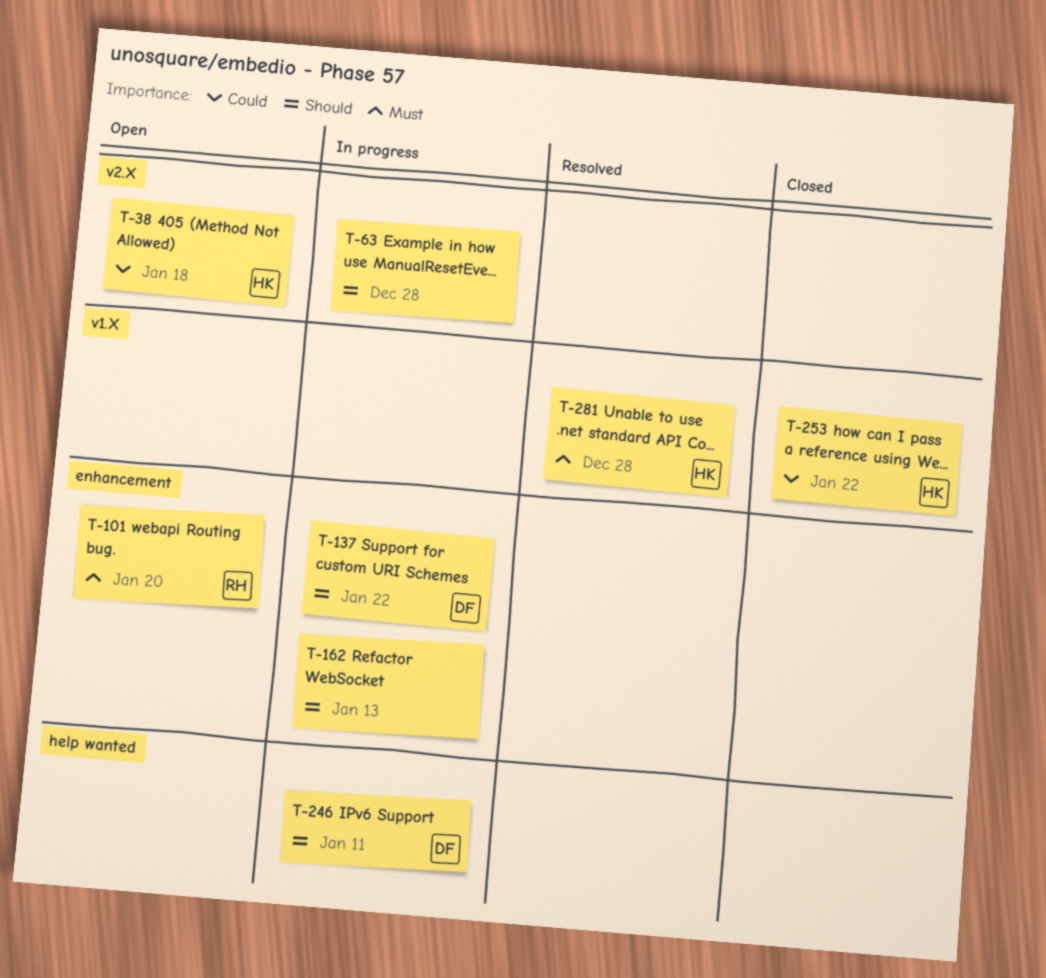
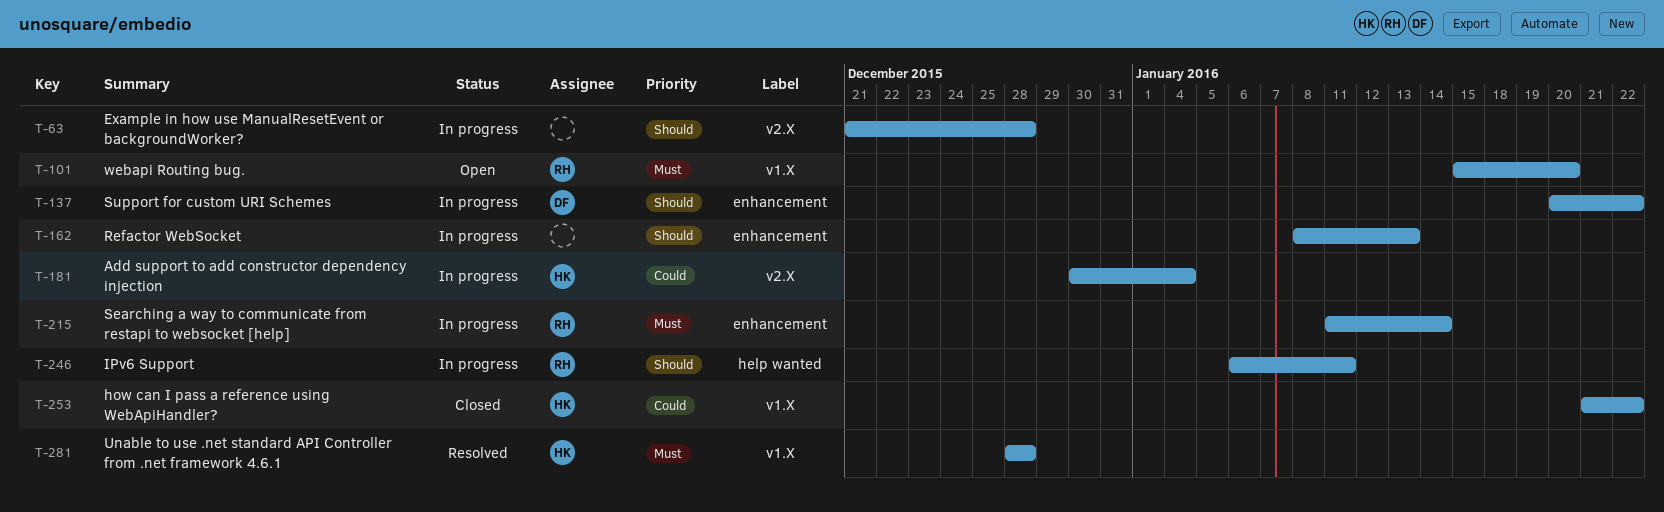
T-38: present -> none
T-101, label: enhancement -> v1.X
T-181: none -> present
T-215: none -> present
T-246, owner: DF -> RH

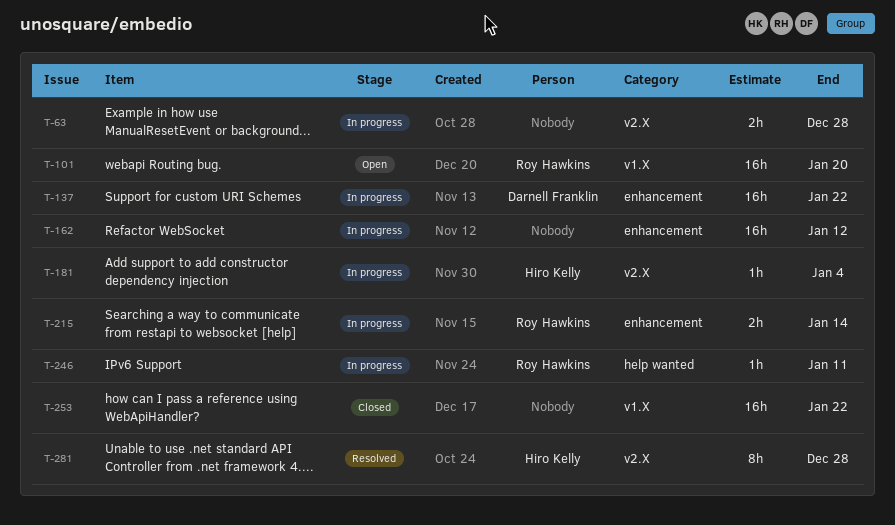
T-162, due: Jan 13 -> Jan 12
T-253, owner: Hiro Kelly -> none
T-281, label: v1.X -> v2.X

